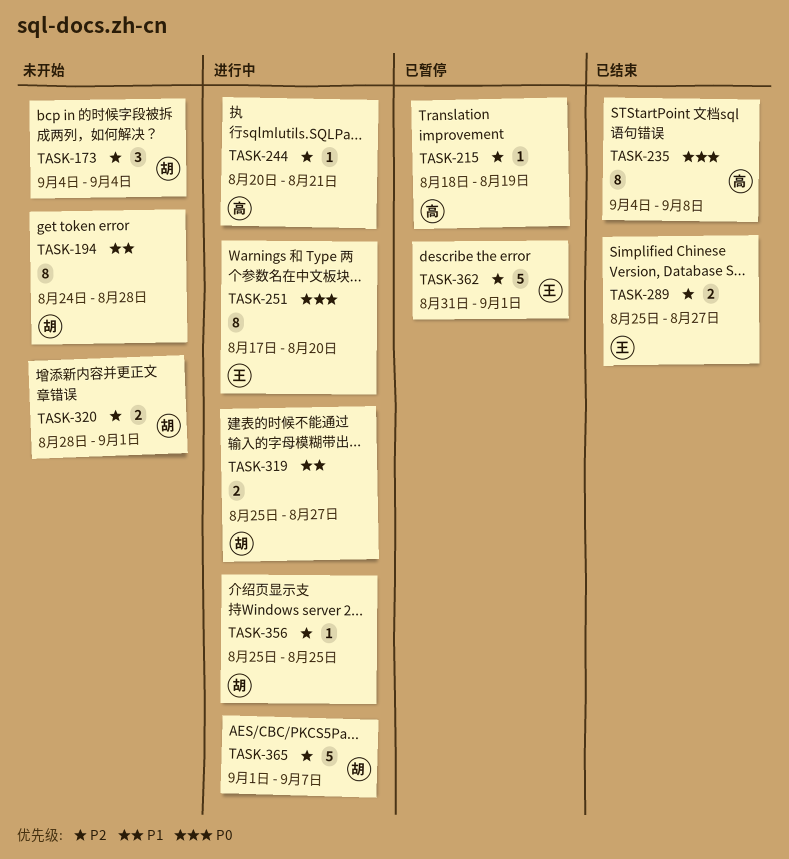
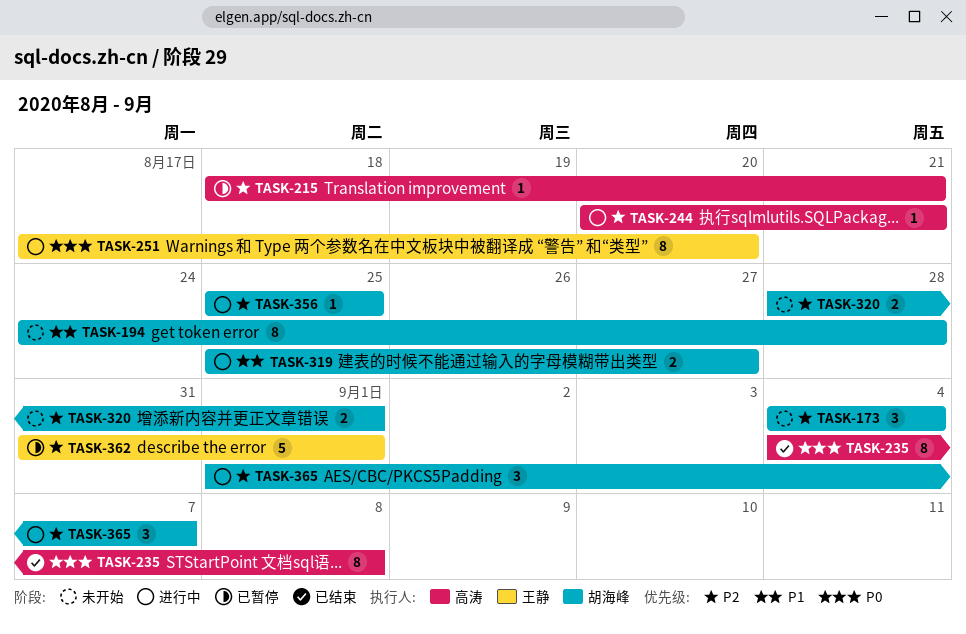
TASK-215, due: Aug 19 -> Aug 21
TASK-289: present -> none
TASK-365, estimate: 5 -> 3

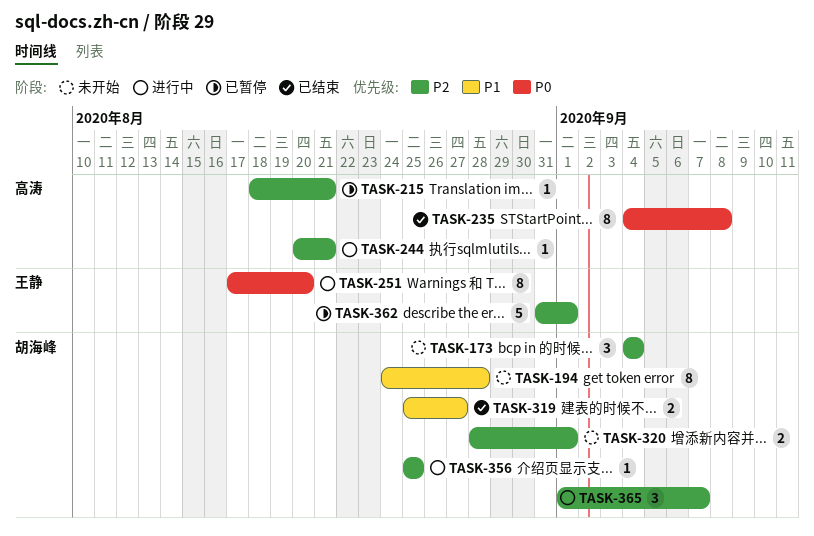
TASK-319, status: 进行中 -> 已结束

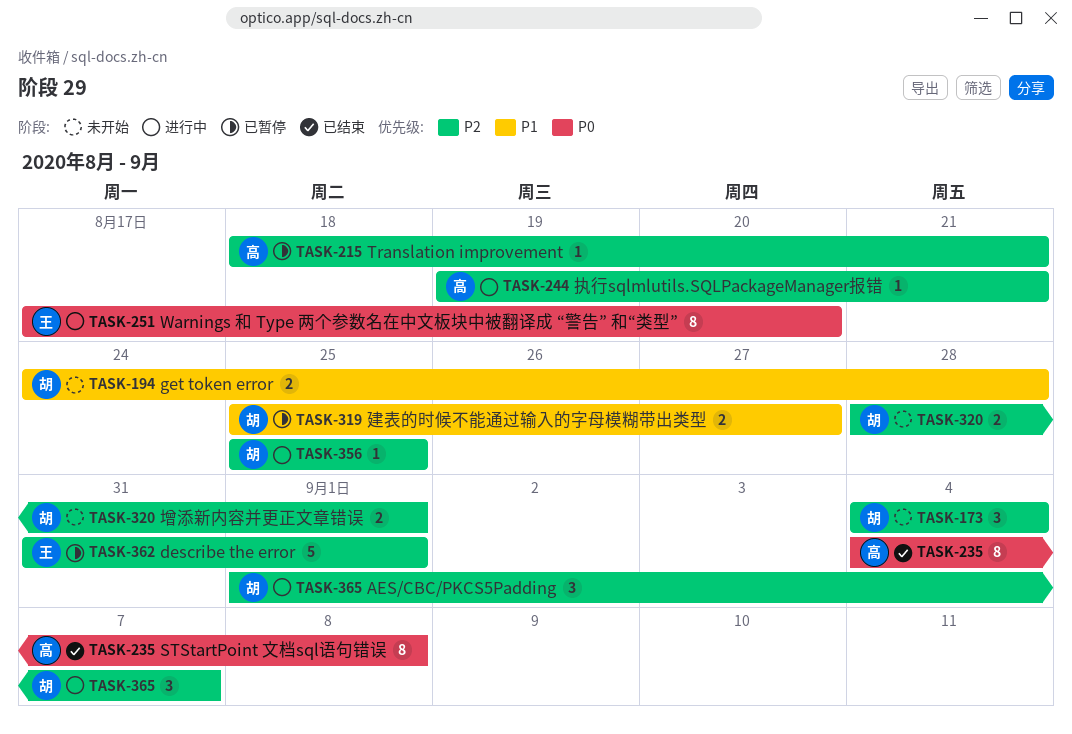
TASK-194, estimate: 8 -> 2
TASK-244, start: Aug 20 -> Aug 19
TASK-319, status: 已结束 -> 已暂停

